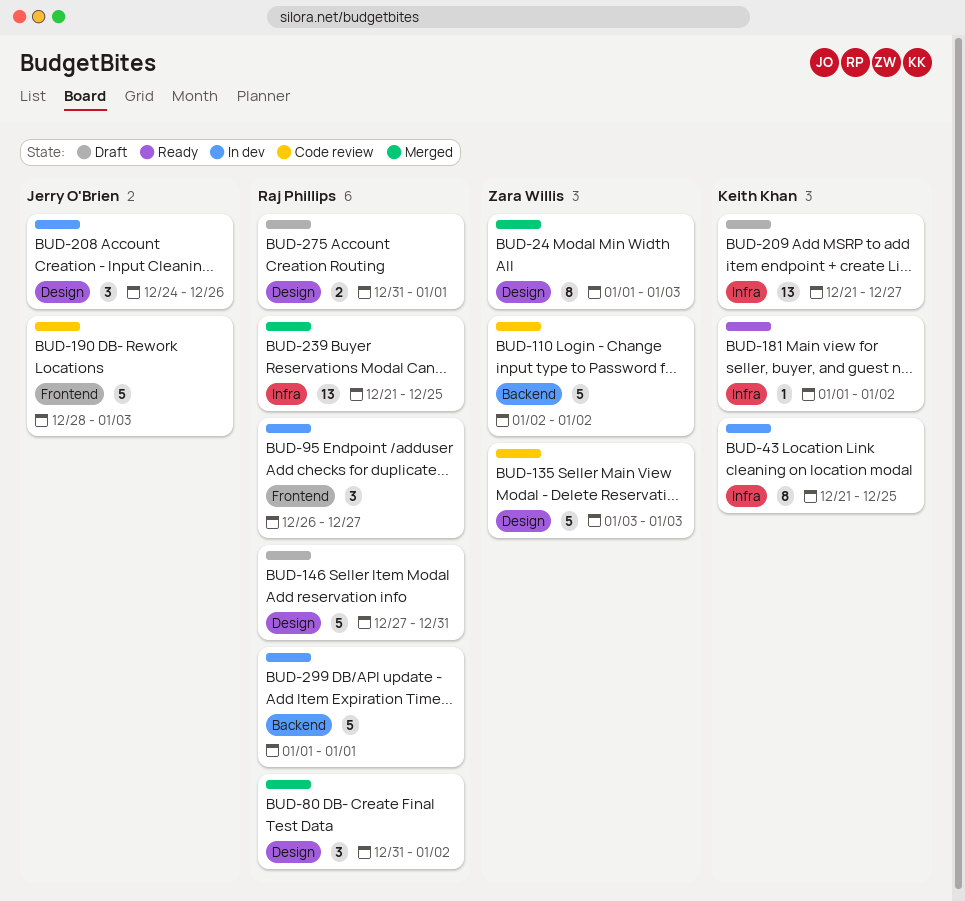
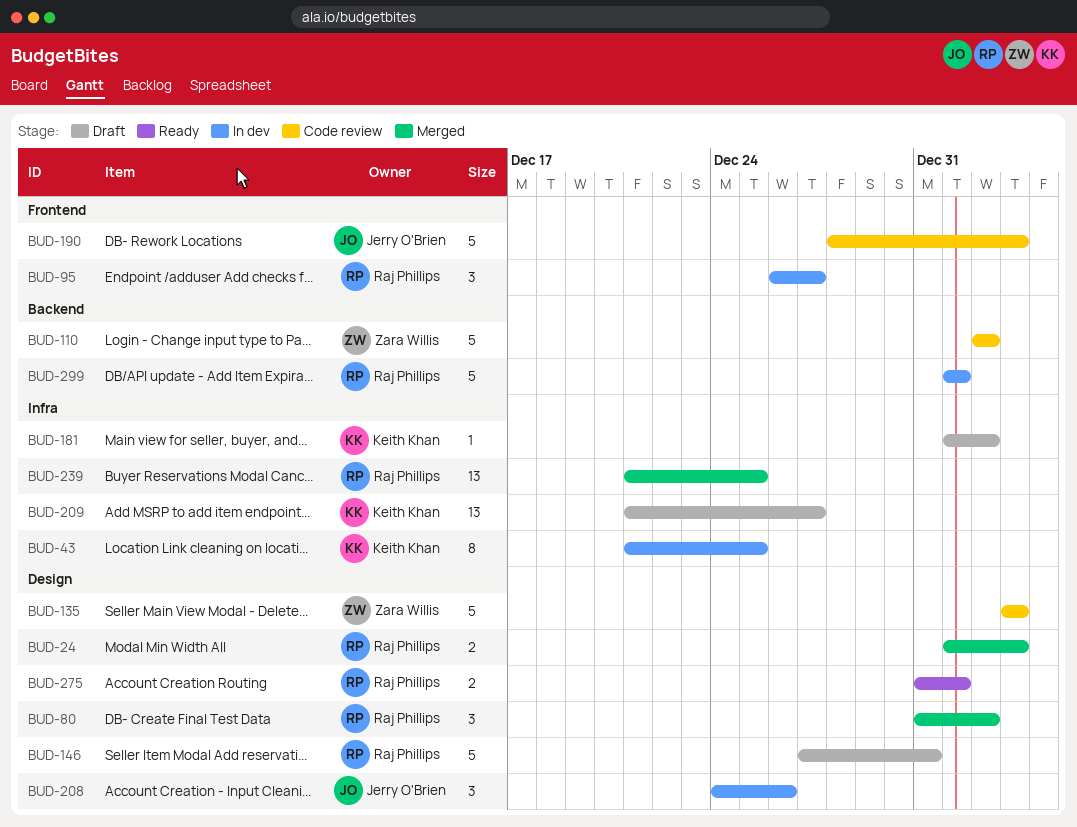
BUD-24, owner: Zara Willis -> Raj Phillips
BUD-24, estimate: 8 -> 2
BUD-181, status: Ready -> Draft
BUD-275, status: Draft -> Ready

